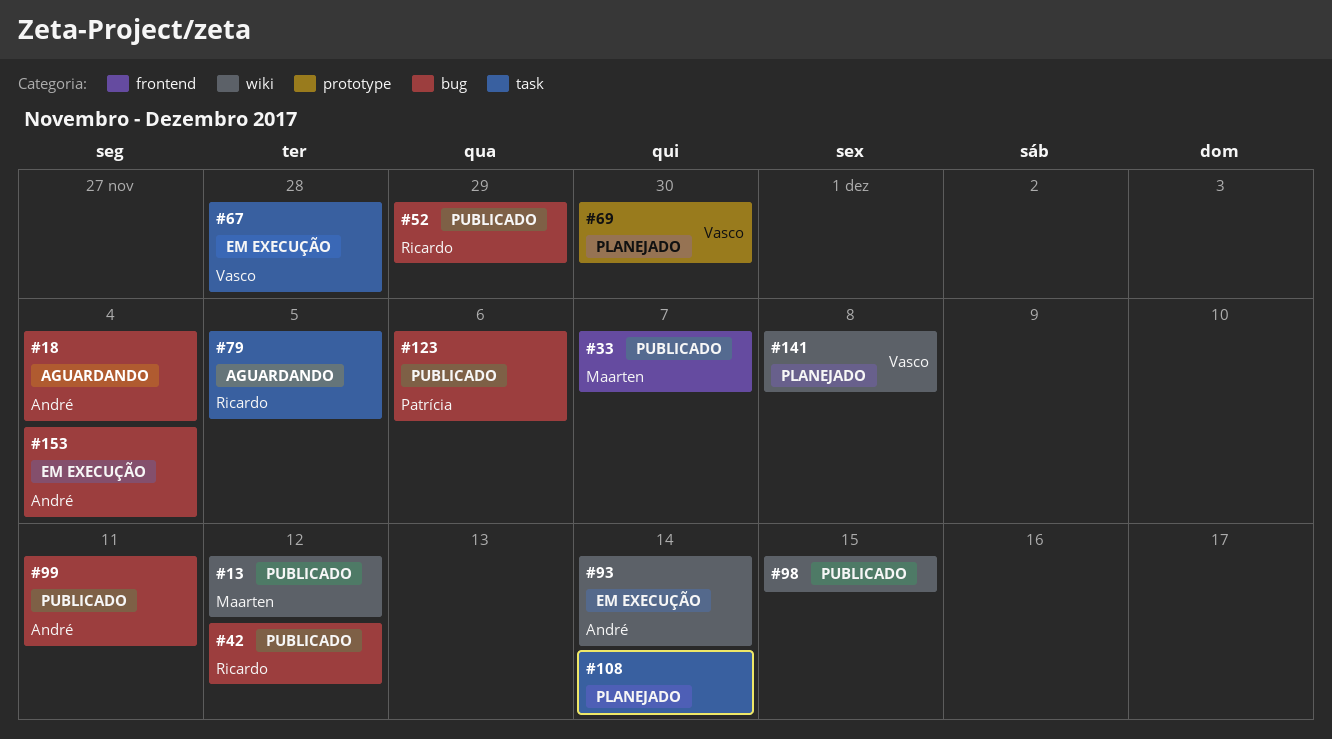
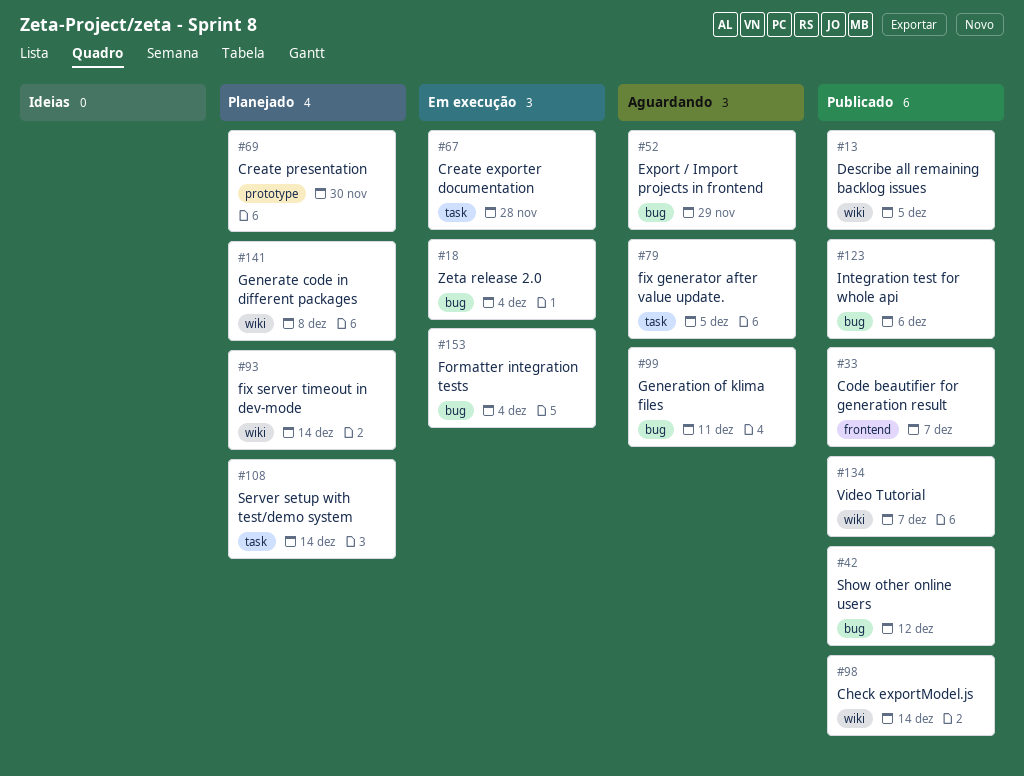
#13, due: Dec 12 -> Dec 5
#18, status: Aguardando -> Em execução
#52, status: Publicado -> Aguardando
#93, status: Em execução -> Planejado
#98, due: Dec 15 -> Dec 14
#99, status: Publicado -> Aguardando
#134: none -> present

